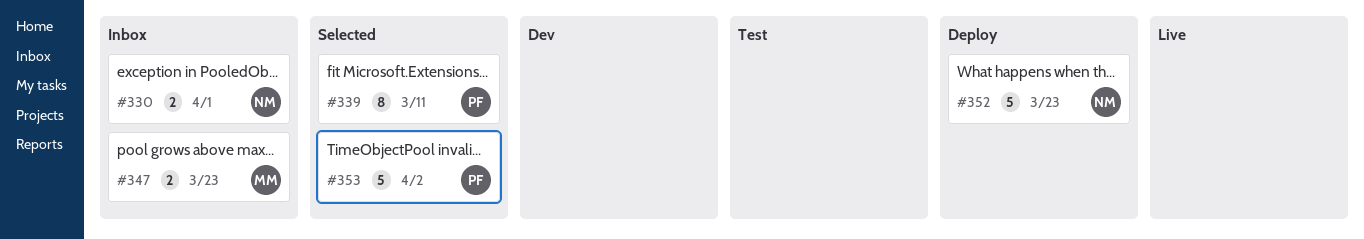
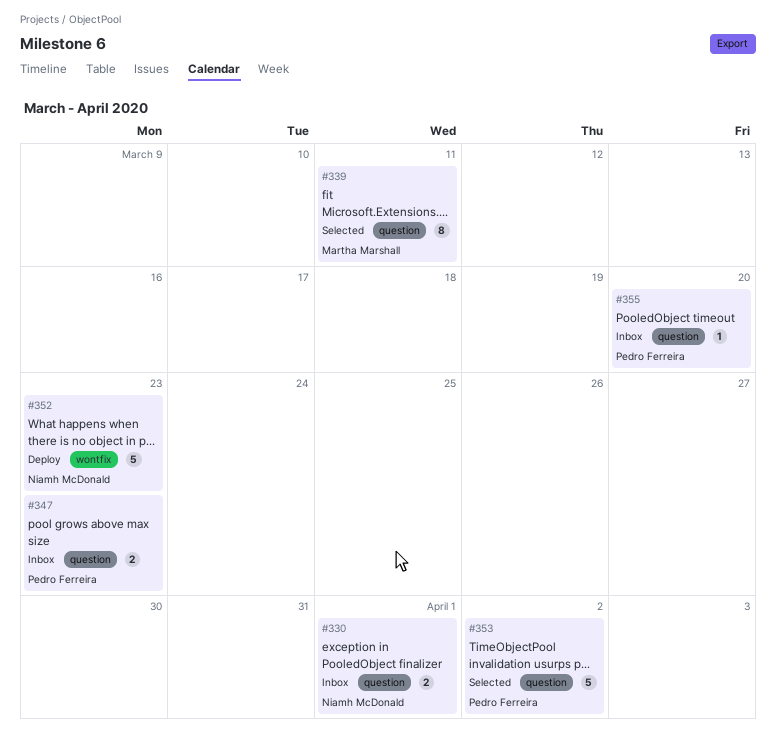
#339, owner: Pedro Ferreira -> Martha Marshall
#347, owner: Martha Marshall -> Pedro Ferreira
#355: none -> present

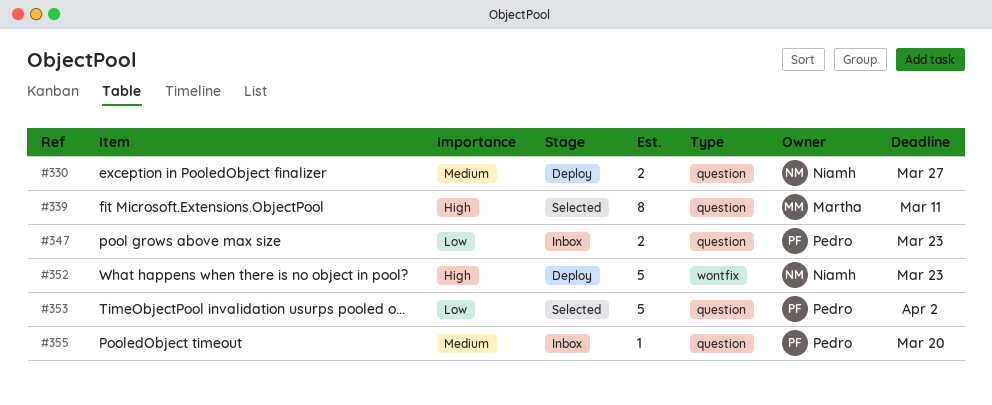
#330, status: Inbox -> Deploy
#330, due: Apr 1 -> Mar 27

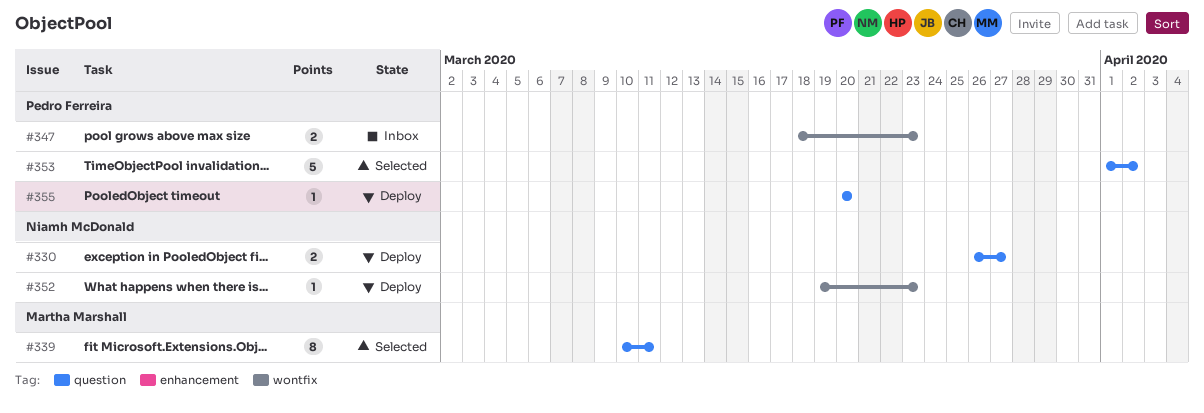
#347, label: question -> wontfix
#352, estimate: 5 -> 1
#355, status: Inbox -> Deploy

